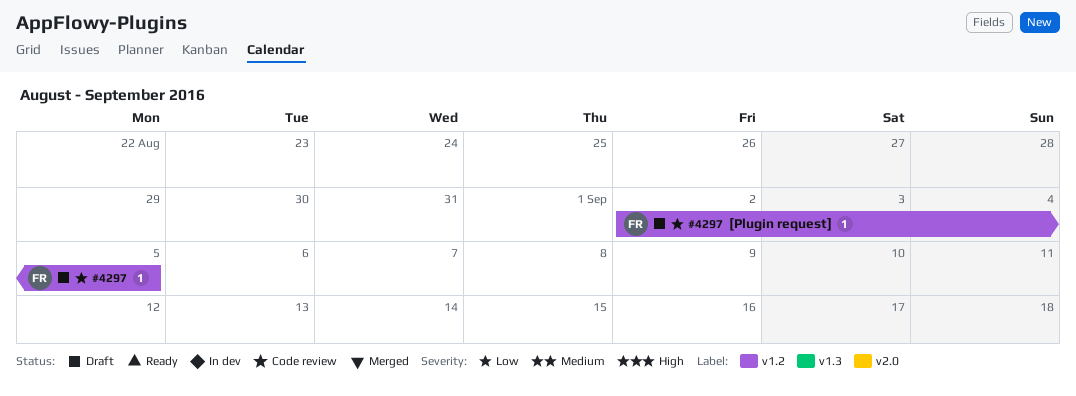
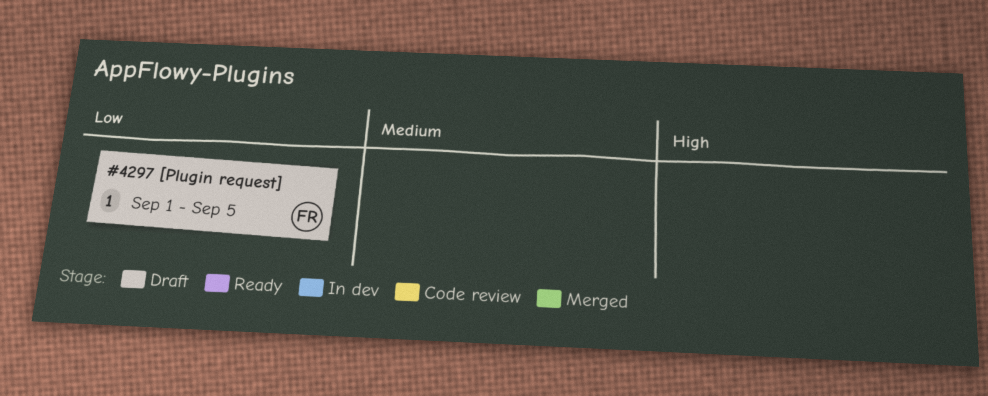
#4297, start: Sep 2 -> Sep 1

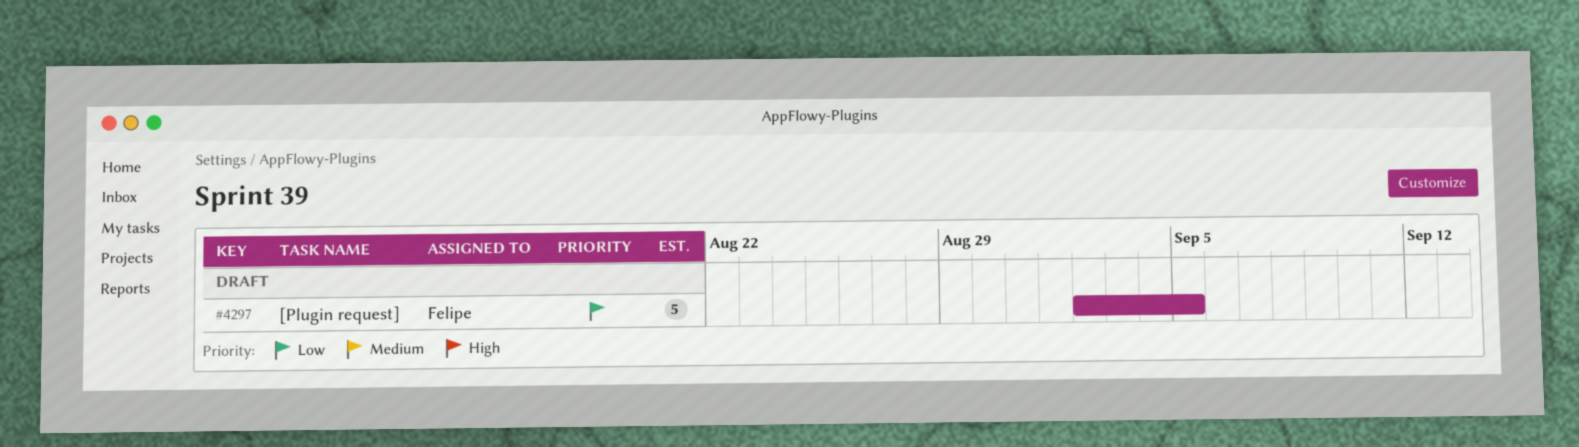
#4297, estimate: 1 -> 5
#4297, start: Sep 1 -> Sep 2

